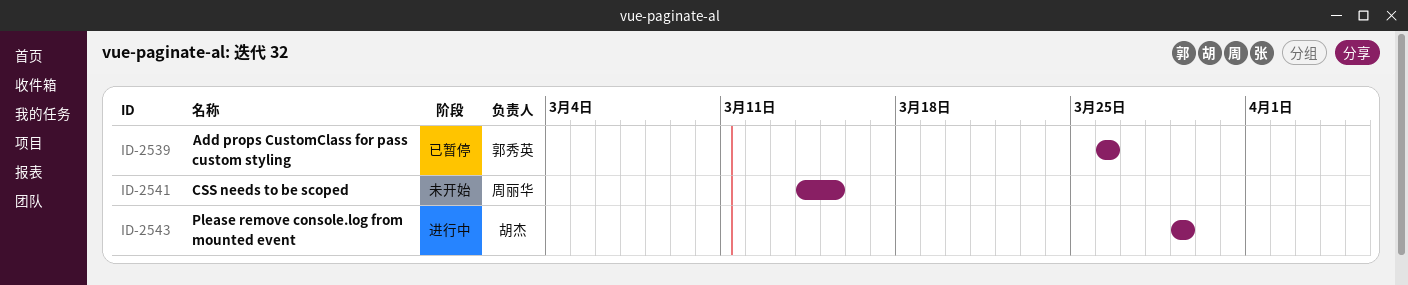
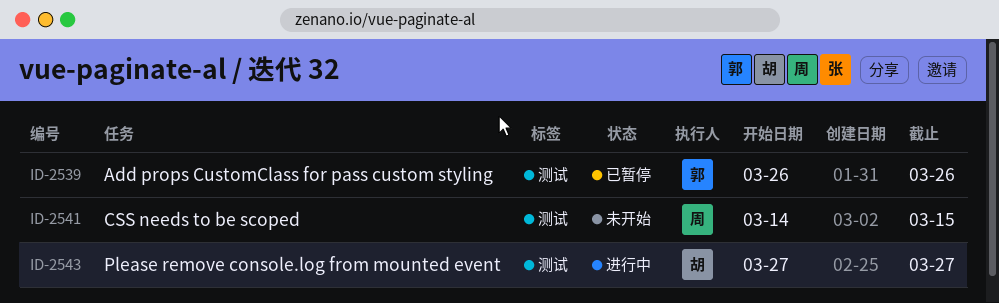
ID-2543, start: Mar 29 -> Mar 27
ID-2543, due: Mar 29 -> Mar 27

